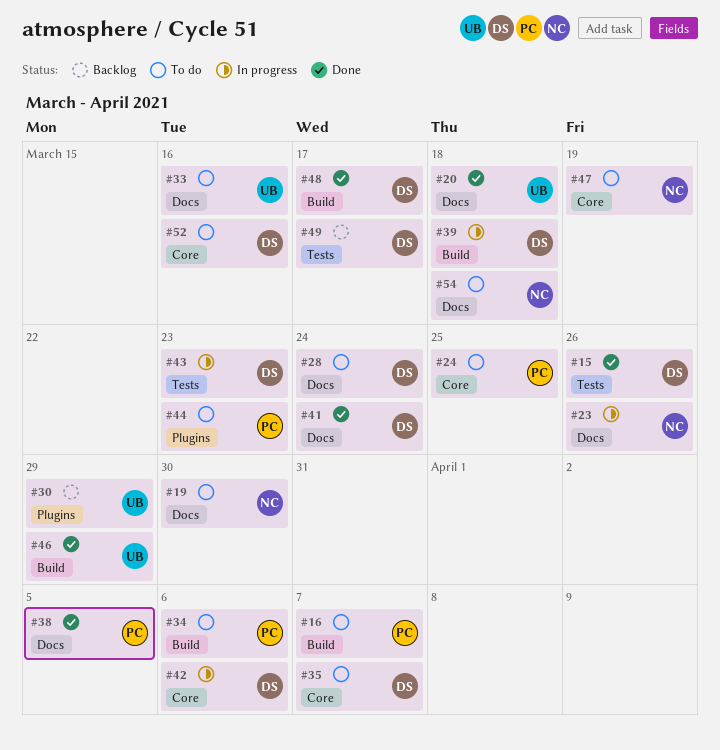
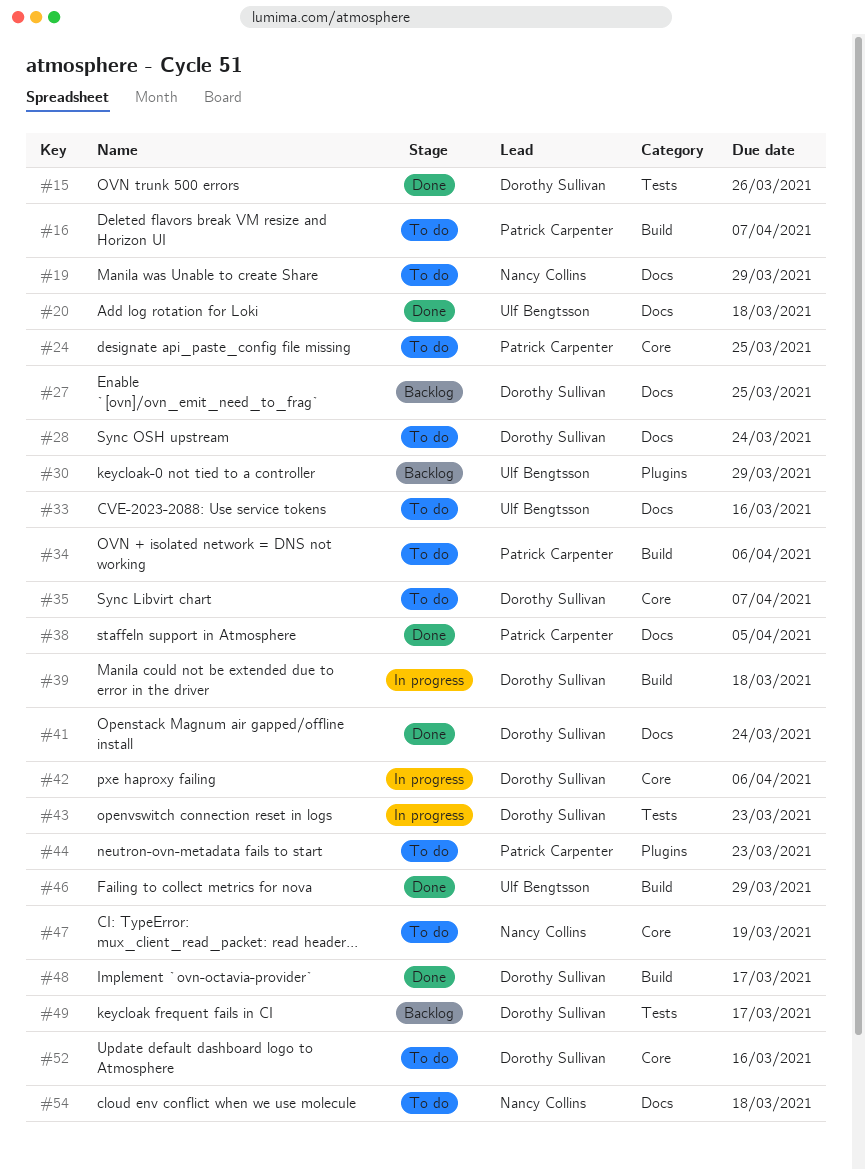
#19, due: Mar 30 -> Mar 29
#23: present -> none
#27: none -> present

